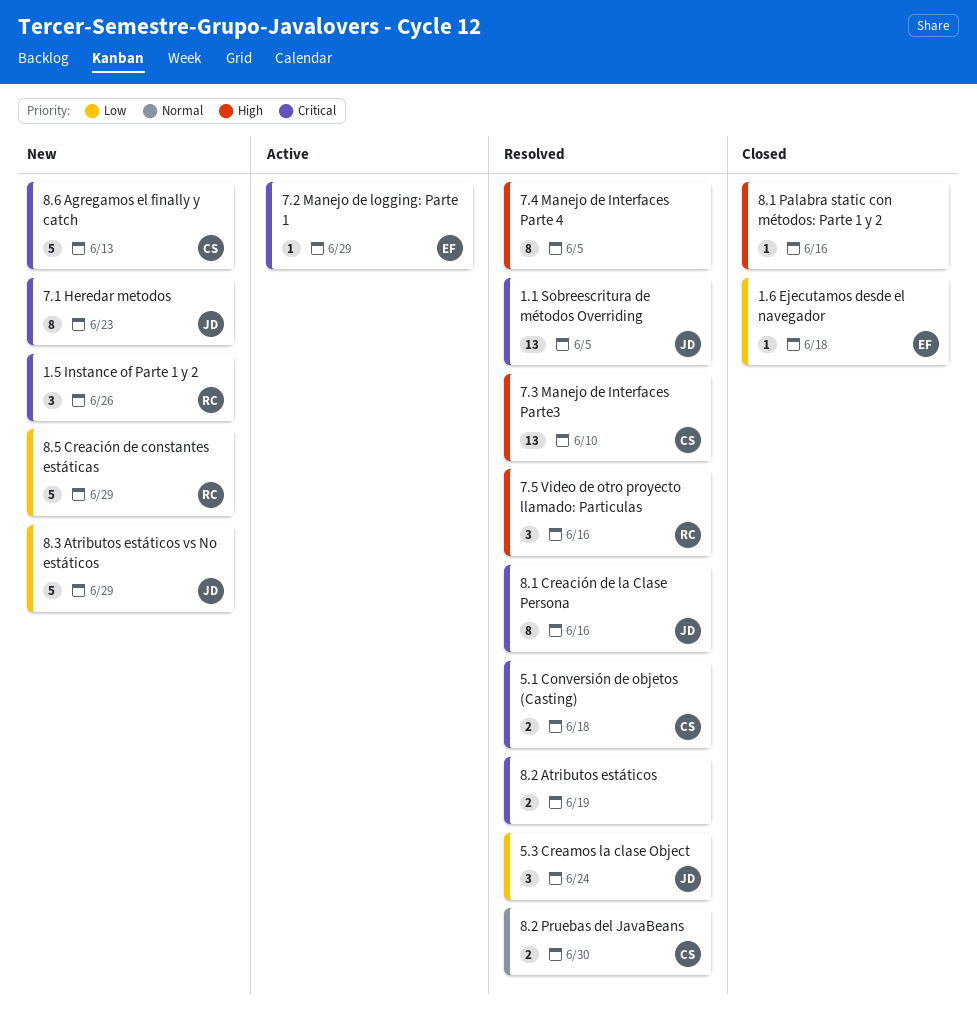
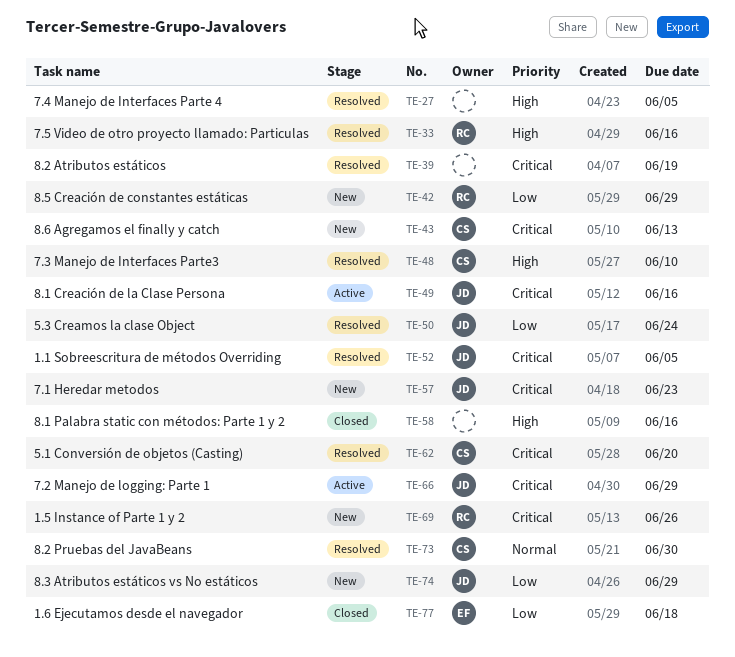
5.1 Conversión de objetos (Casting), due: Jun 18 -> Jun 20
7.2 Manejo de logging: Parte 1, owner: EF -> JD
8.1 Creación de la Clase Persona, status: Resolved -> Active

